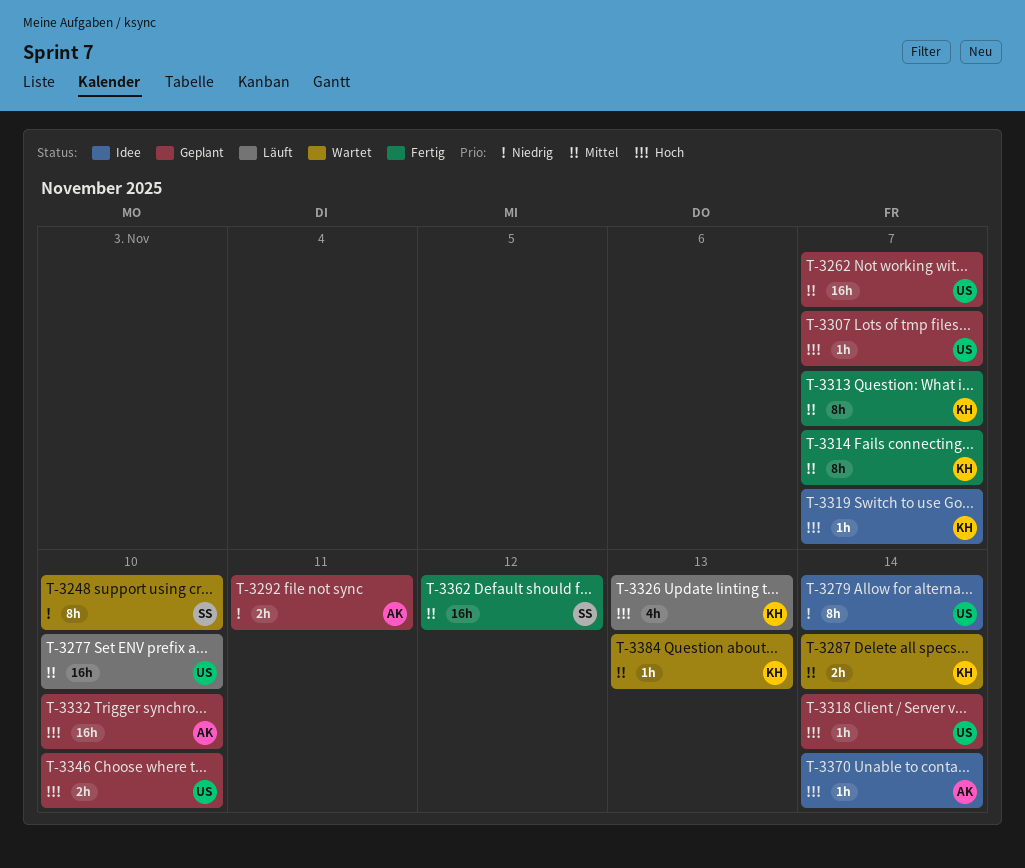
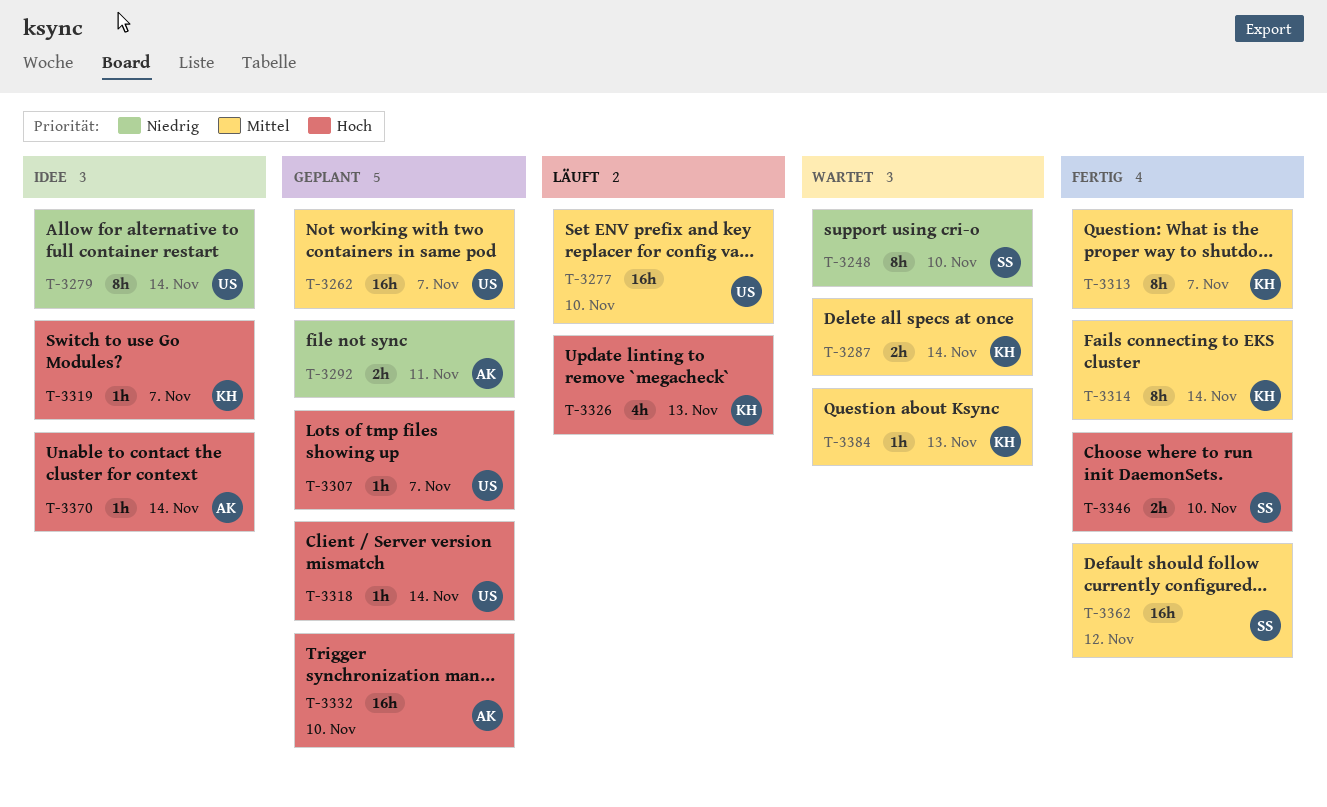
T-3314, due: Nov 7 -> Nov 14
T-3346, status: Geplant -> Fertig
T-3346, owner: US -> SS

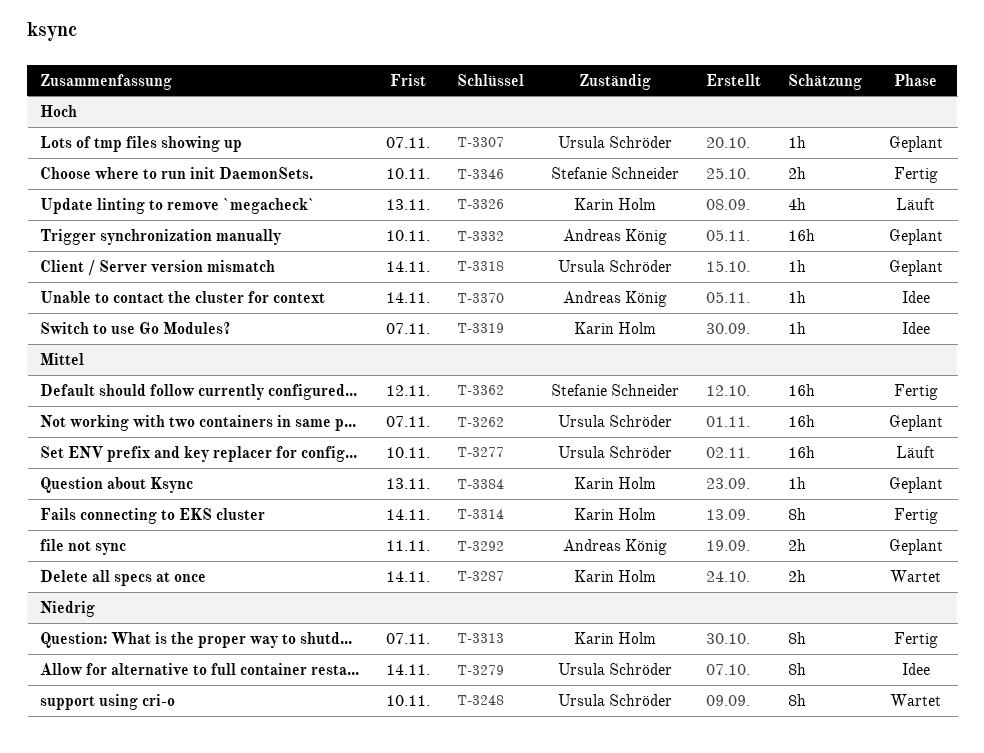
T-3248, owner: Stefanie Schneider -> Ursula Schröder
T-3292, priority: Niedrig -> Mittel
T-3313, priority: Mittel -> Niedrig
T-3384, status: Wartet -> Geplant

